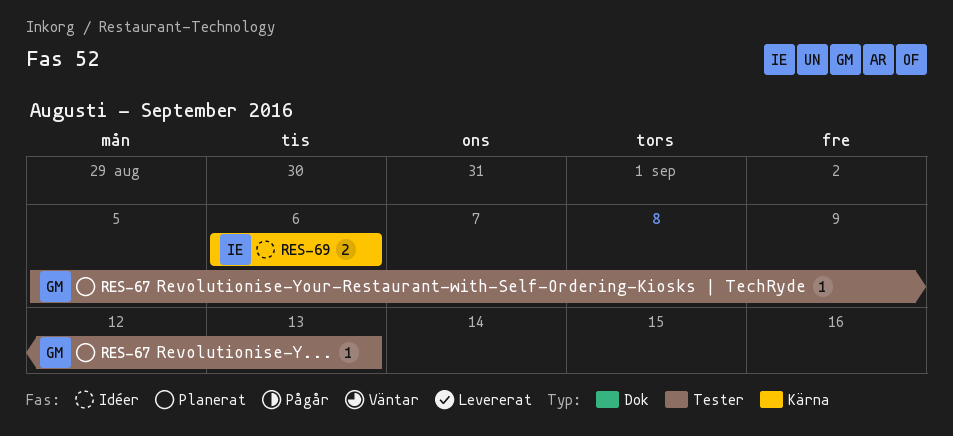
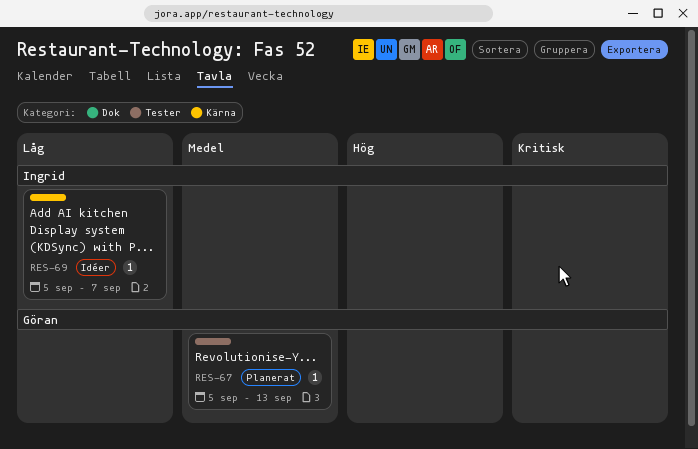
RES-69, estimate: 2 -> 1
RES-69, start: Sep 6 -> Sep 5
RES-69, due: Sep 6 -> Sep 7

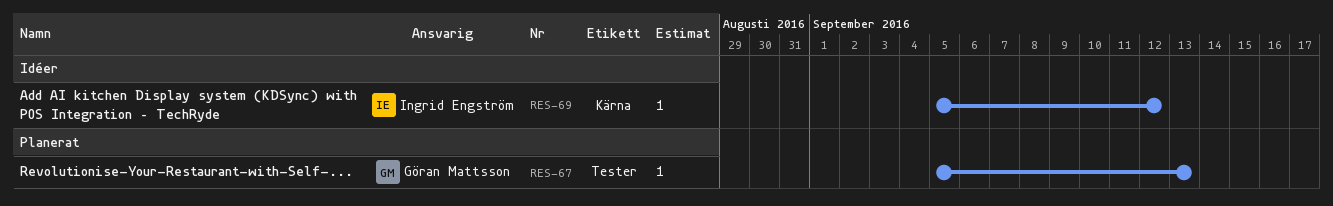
RES-69, due: Sep 7 -> Sep 12

